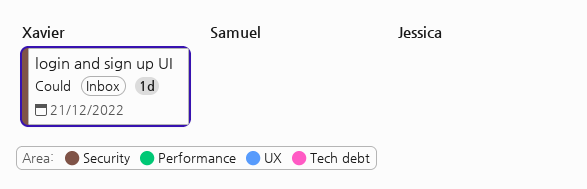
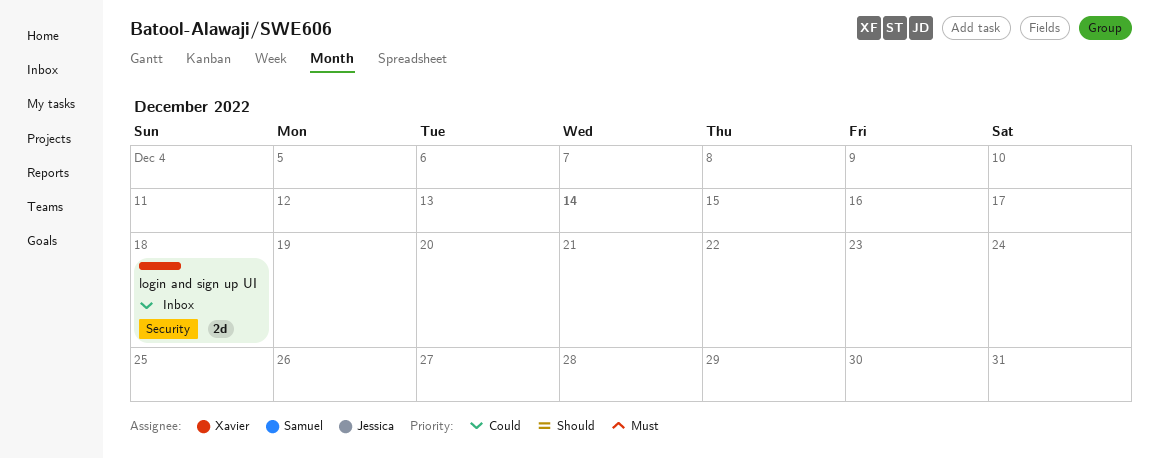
login and sign up UI, estimate: 1d -> 2d
login and sign up UI, due: Dec 21 -> Dec 18

